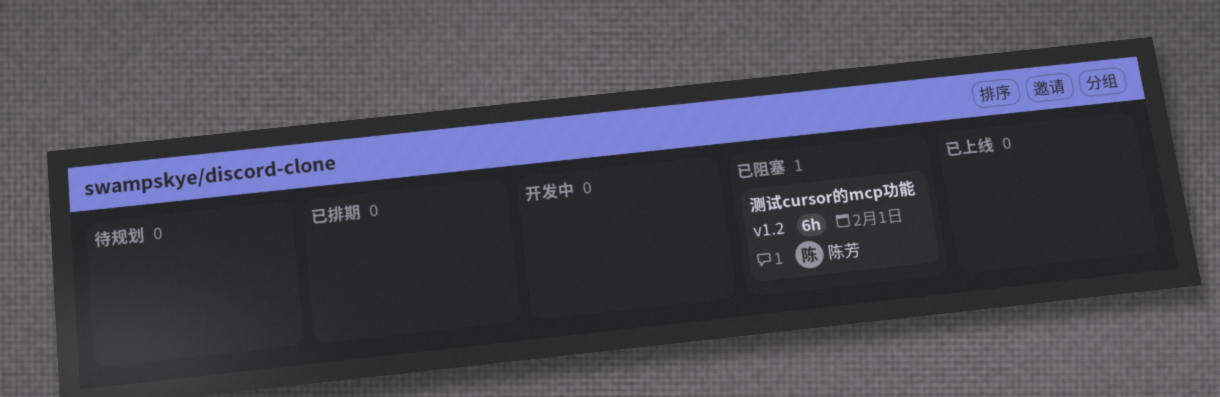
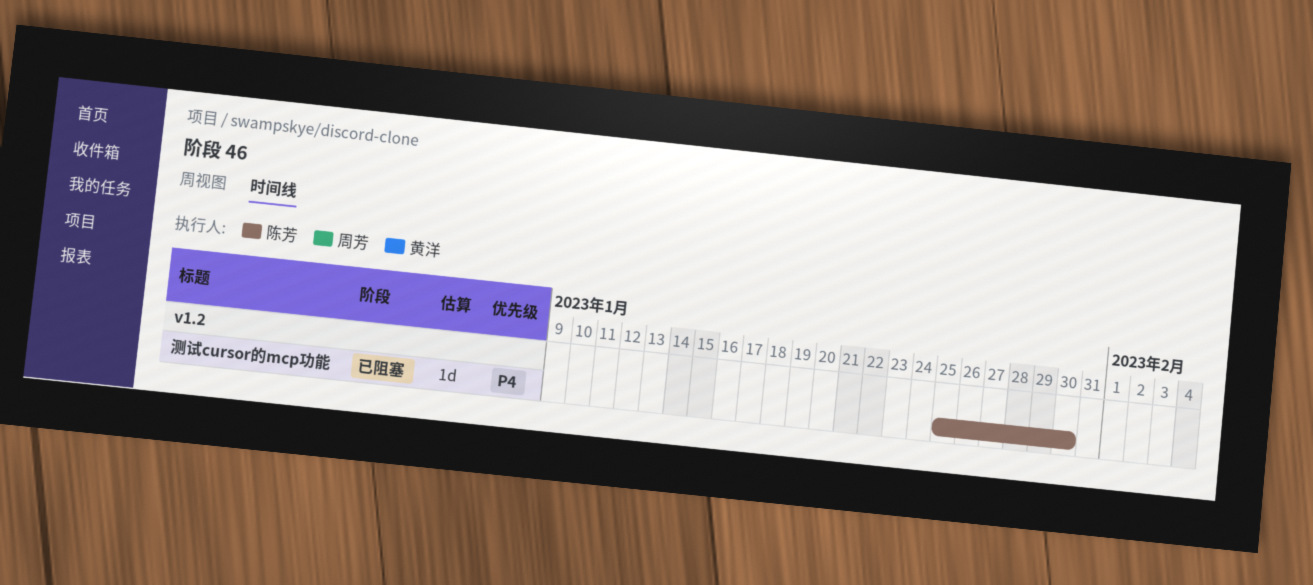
测试cursor的mcp功能, estimate: 6h -> 1d
测试cursor的mcp功能, due: Feb 1 -> Jan 30

